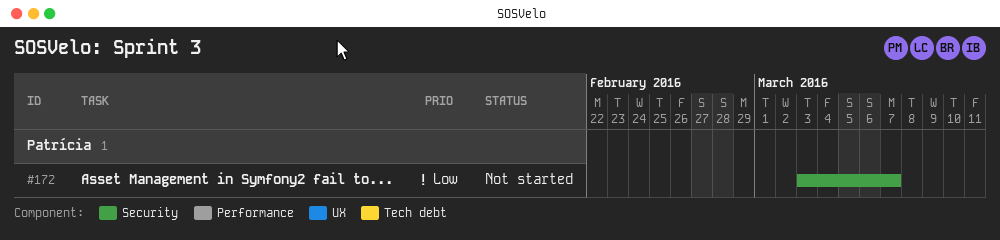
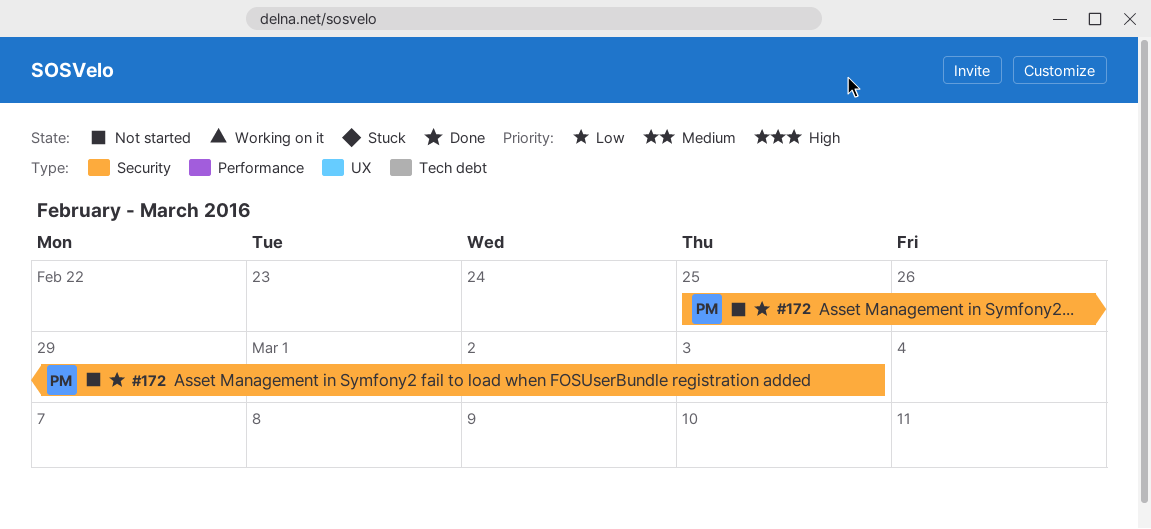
#172, start: Mar 3 -> Feb 25
#172, due: Mar 7 -> Mar 3

